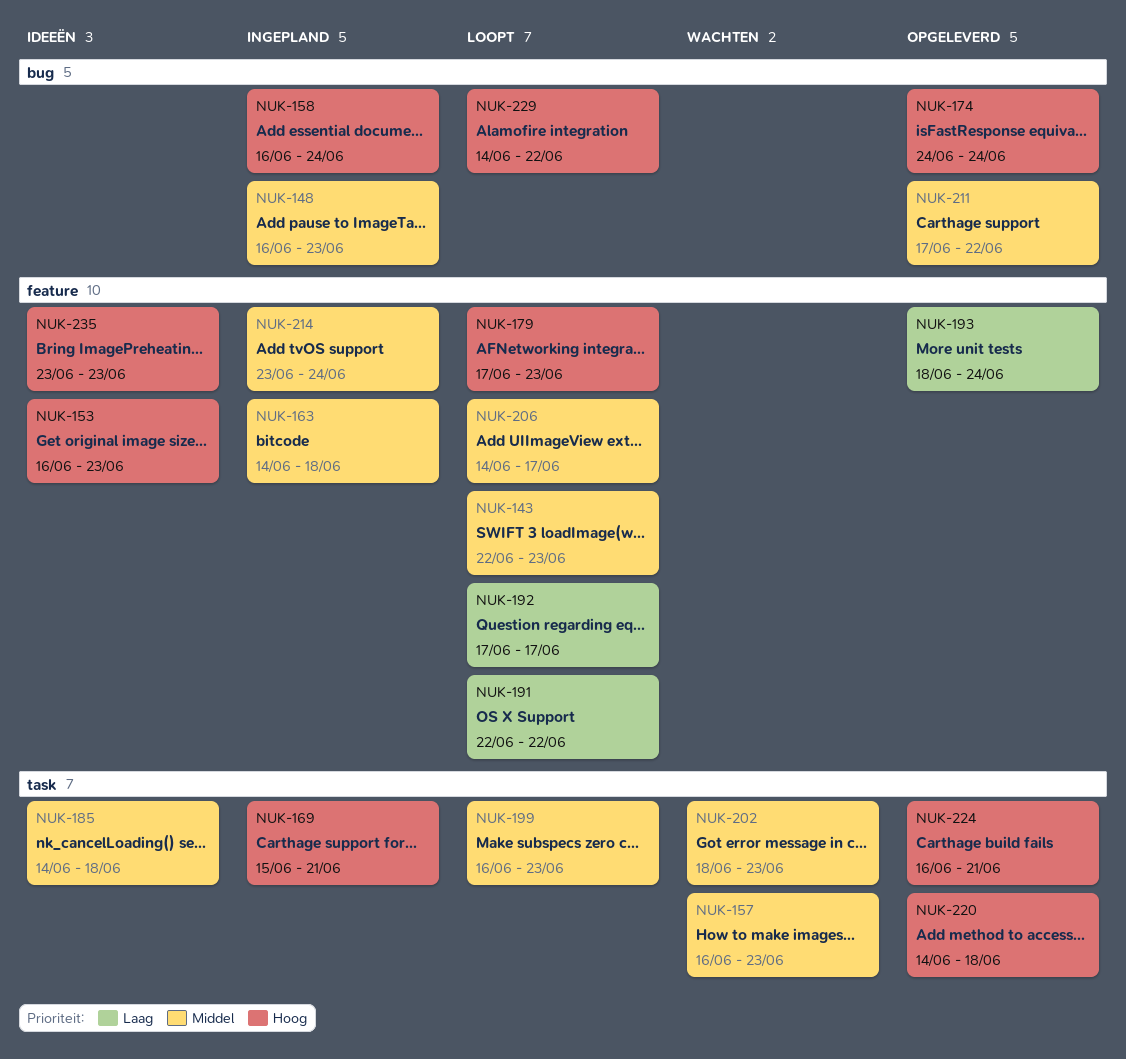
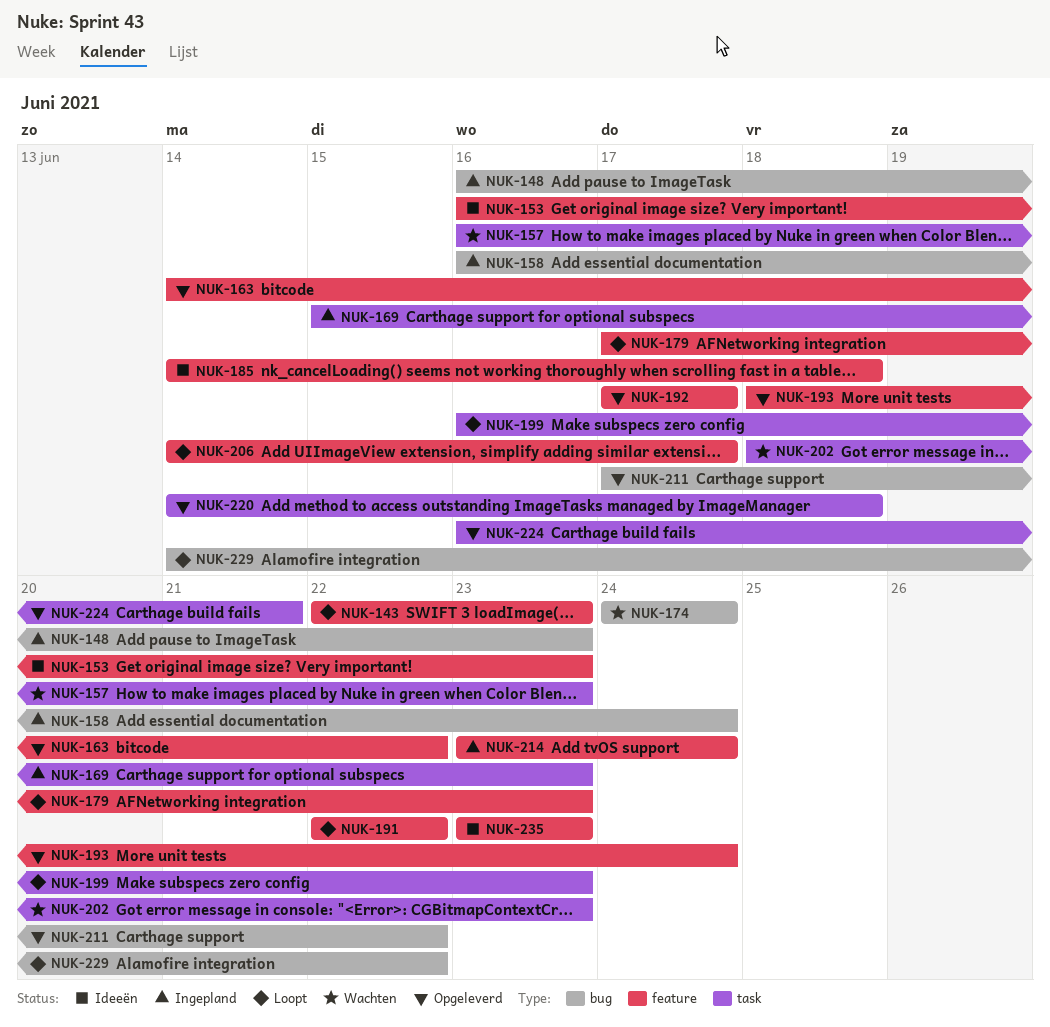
NUK-163, status: Ingepland -> Opgeleverd
NUK-163, due: Jun 18 -> Jun 22
NUK-169, due: Jun 21 -> Jun 23
NUK-174, status: Opgeleverd -> Wachten
NUK-185, label: task -> feature
NUK-192, status: Loopt -> Opgeleverd

